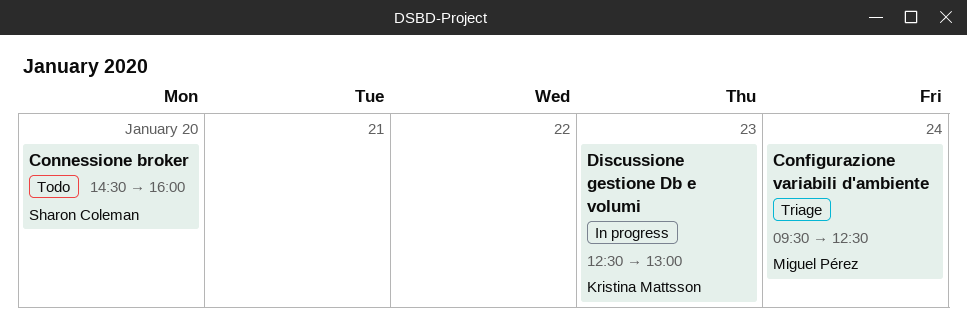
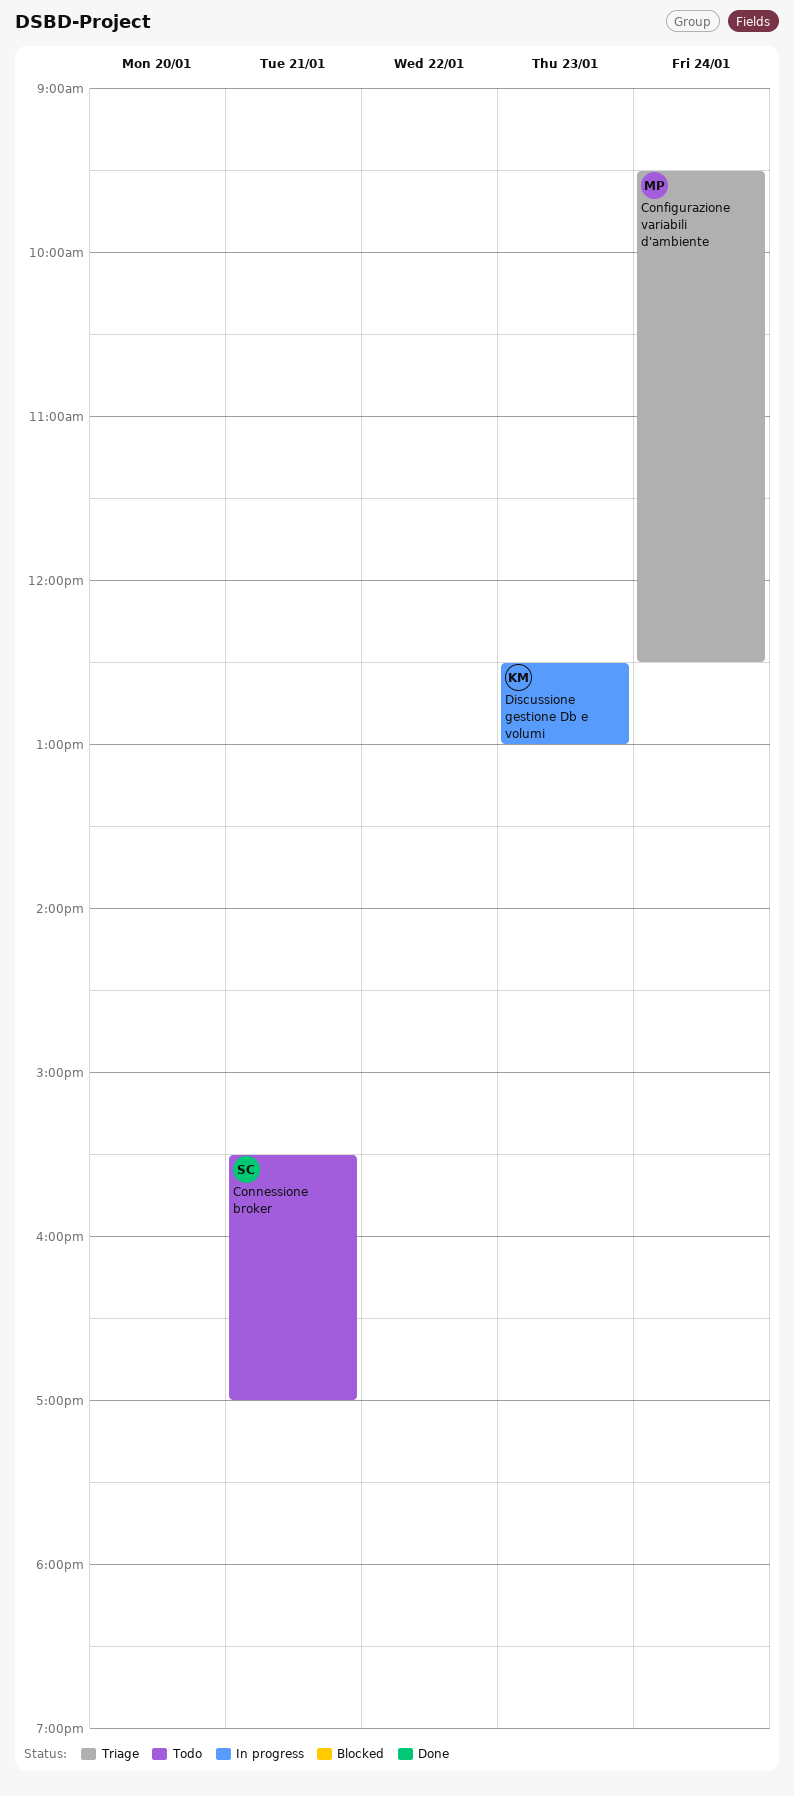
Connessione broker, day: Jan 20 -> Jan 21
Connessione broker, begins: 14:30 -> 15:30
Connessione broker, ends: 16:00 -> 17:00

